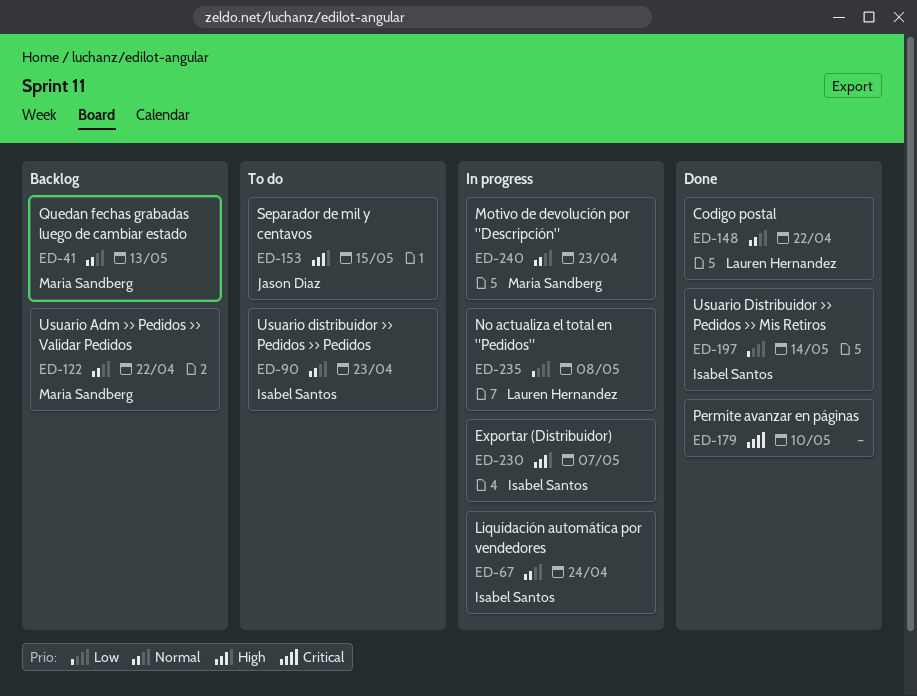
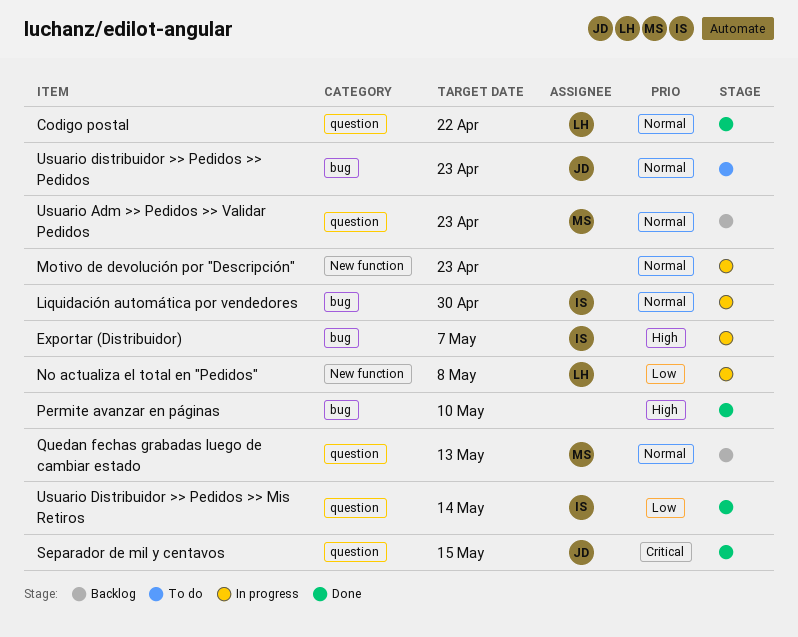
Liquidación automática por vendedores, due: Apr 24 -> Apr 30
Motivo de devolución por "Descripción", owner: Maria Sandberg -> none
Permite avanzar en páginas, priority: Critical -> High
Separador de mil y centavos, status: To do -> Done
Separador de mil y centavos, priority: High -> Critical
Usuario Adm >> Pedidos >> Validar Pedidos, due: Apr 22 -> Apr 23
Usuario distribuidor >> Pedidos >> Pedidos, owner: Isabel Santos -> Jason Diaz

